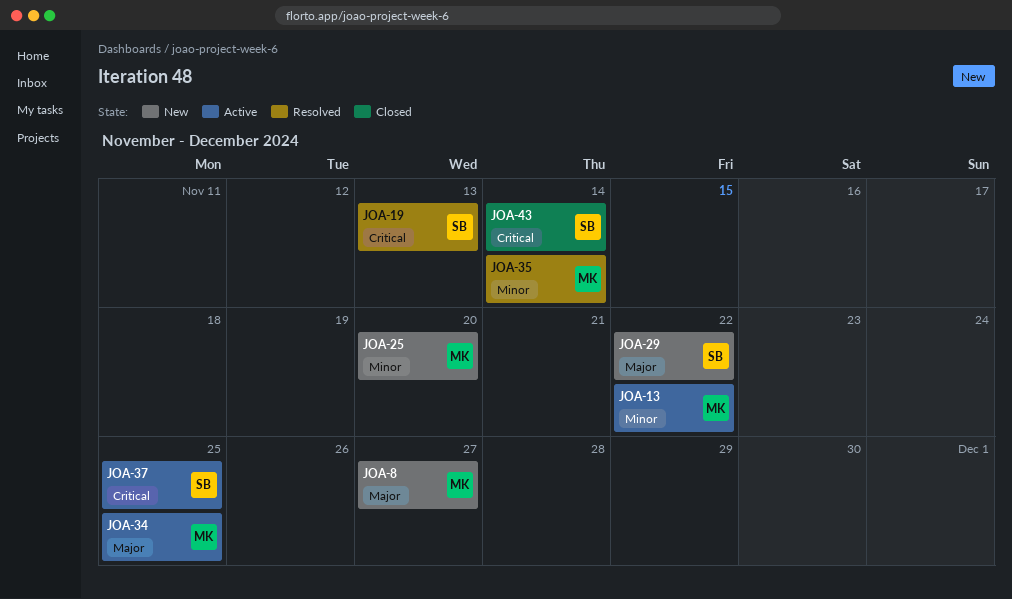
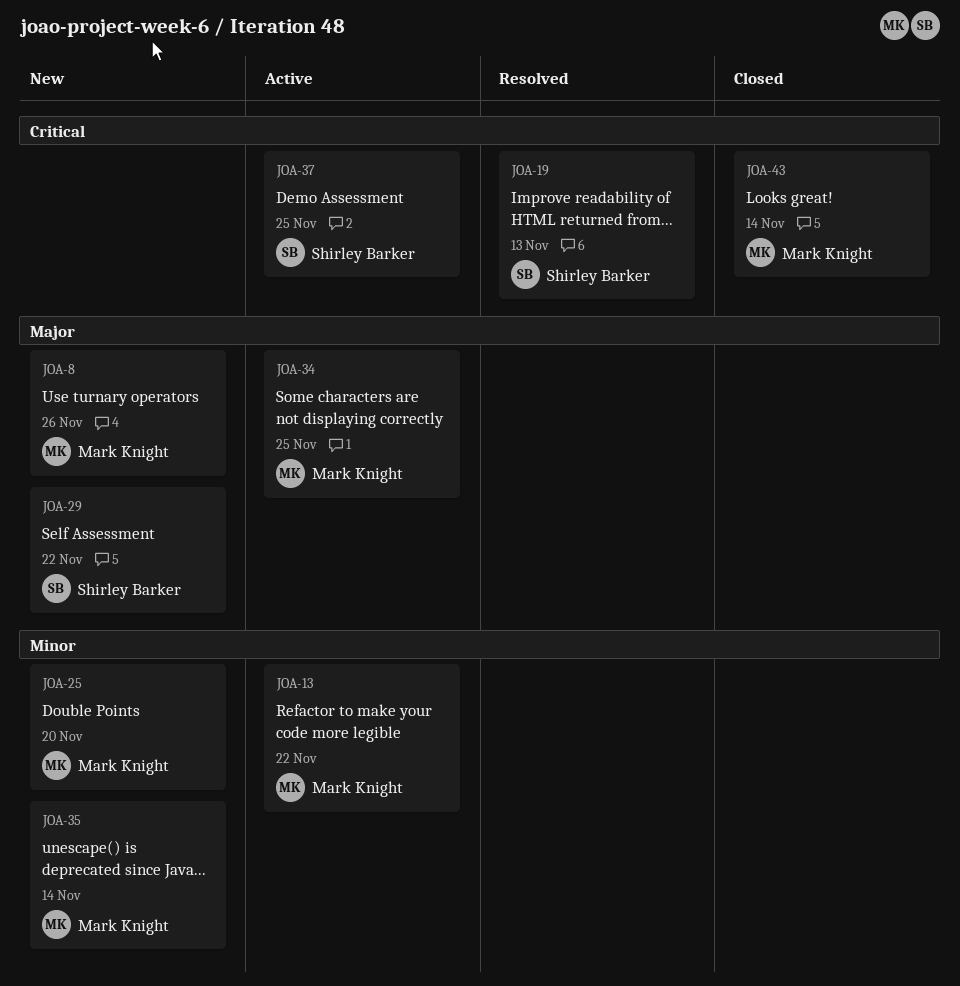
JOA-8, due: Nov 27 -> Nov 26
JOA-35, status: Resolved -> New
JOA-43, owner: Shirley Barker -> Mark Knight

